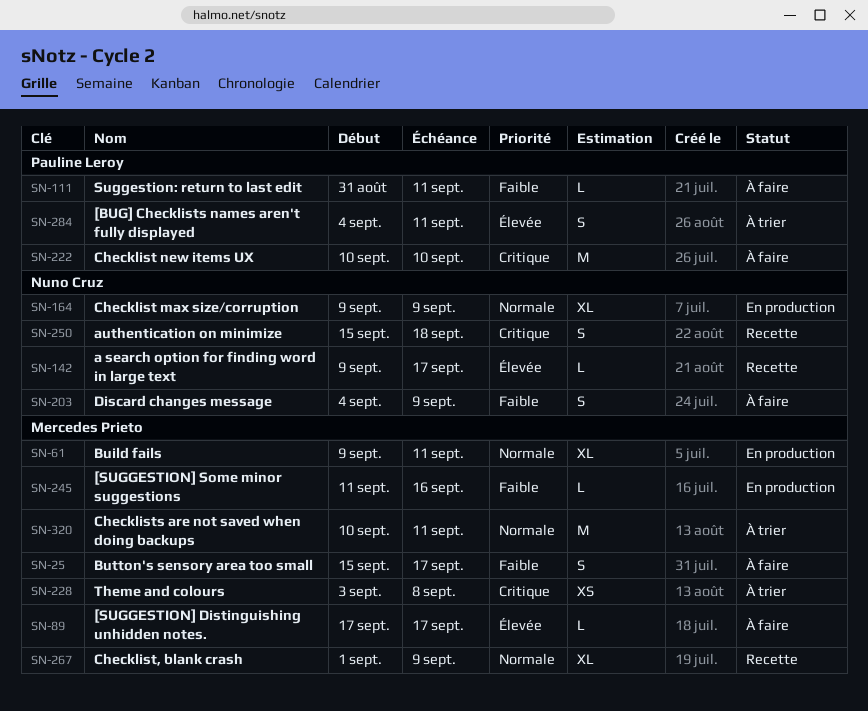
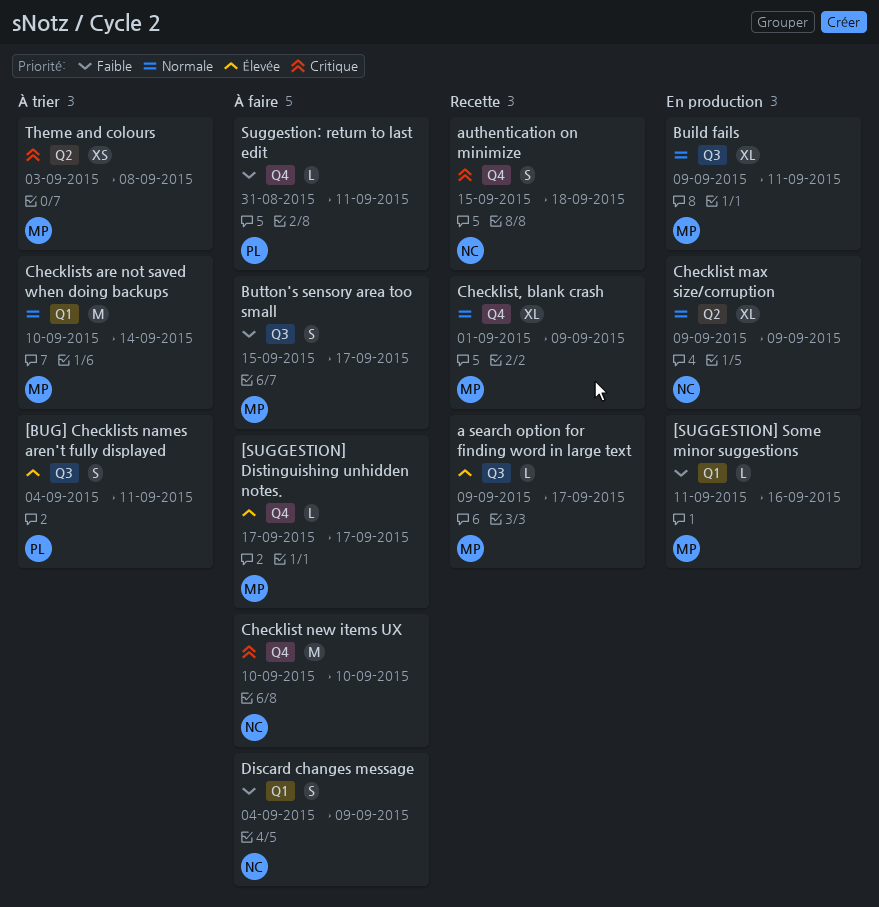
a search option for finding word in large text, owner: Nuno Cruz -> Mercedes Prieto
Checklist new items UX, owner: Pauline Leroy -> Nuno Cruz
Checklists are not saved when doing backups, due: Sep 11 -> Sep 14

